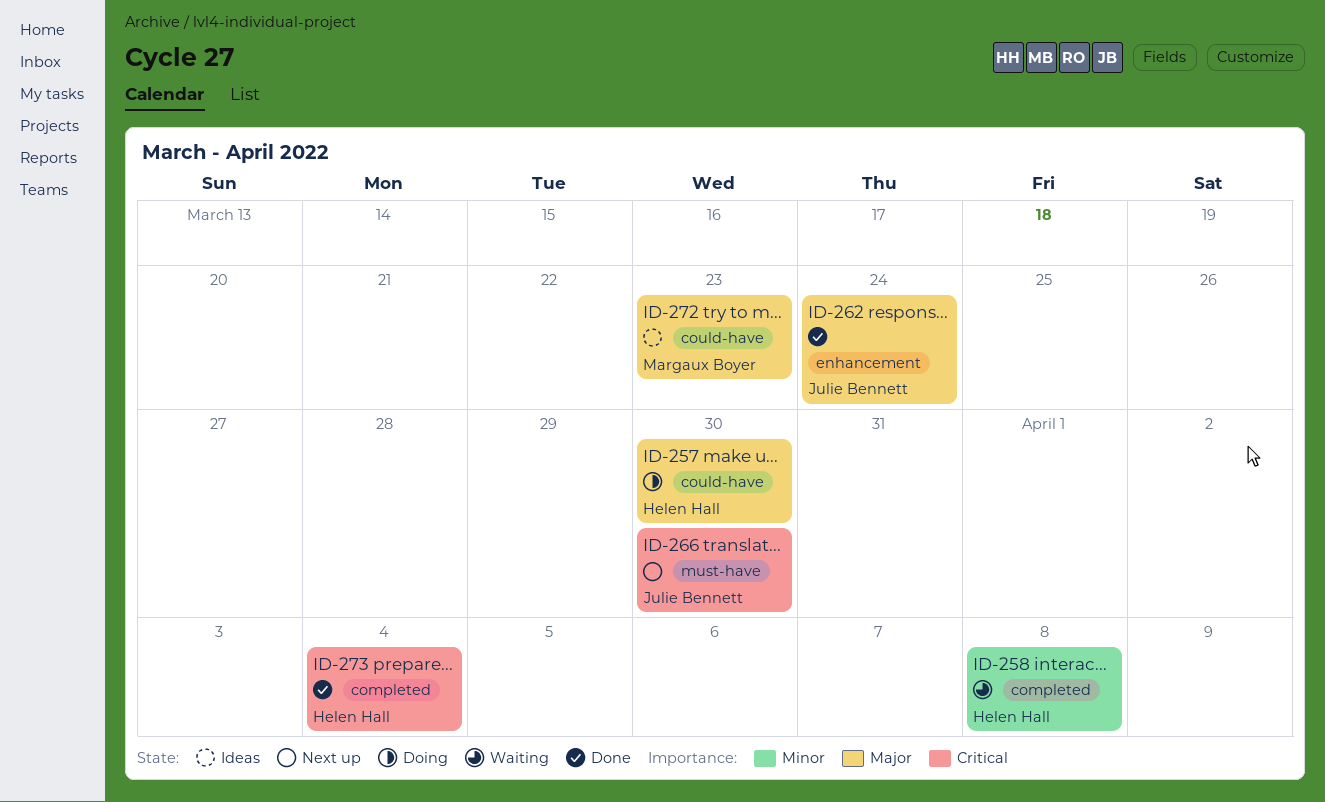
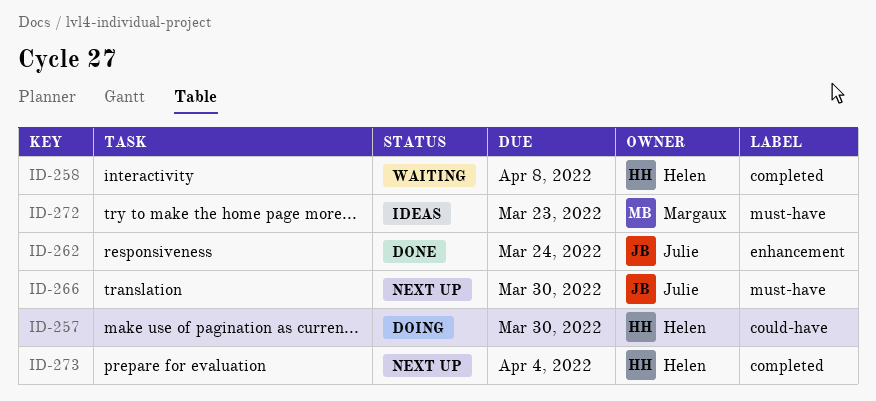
ID-272, label: could-have -> must-have
ID-273, status: Done -> Next up

